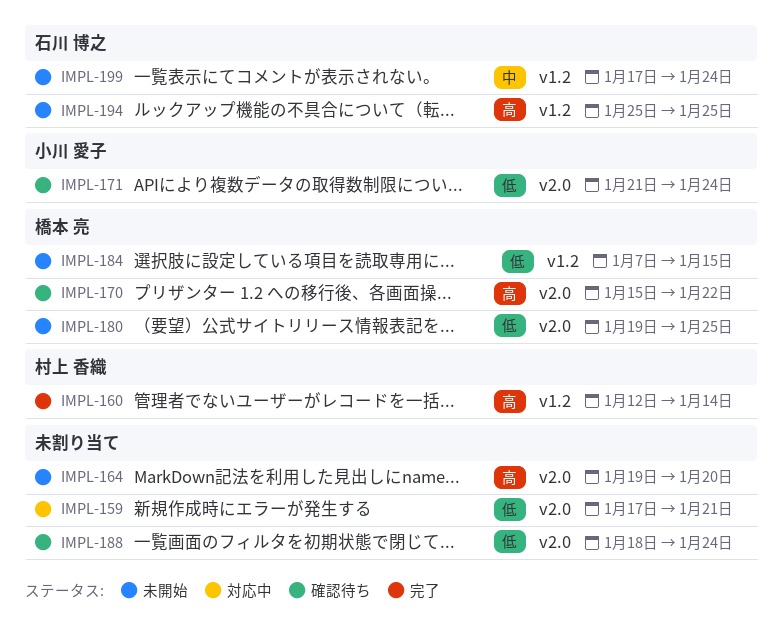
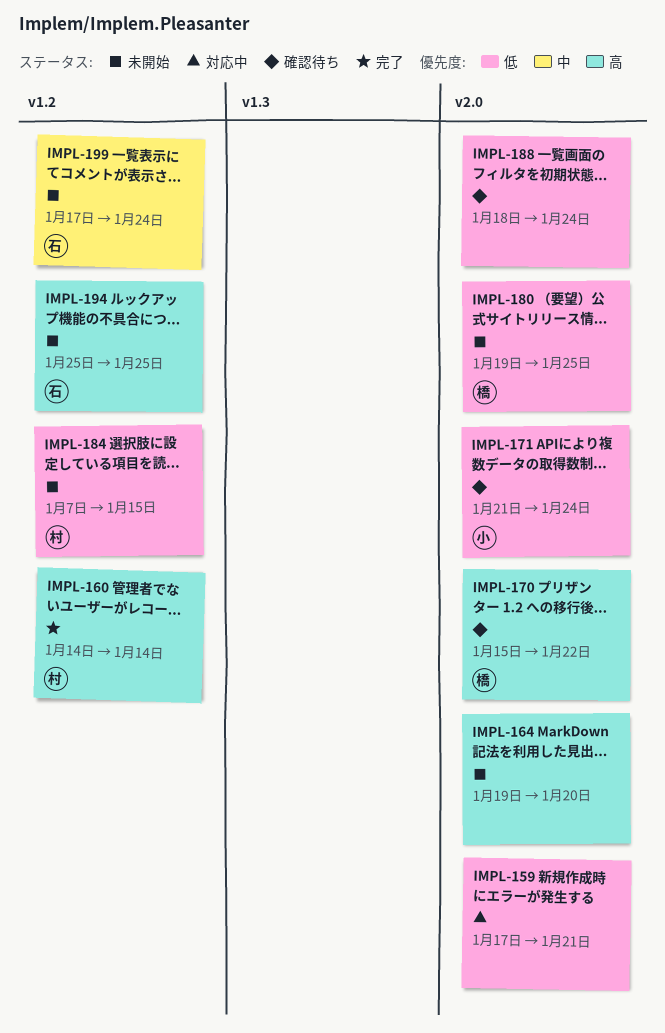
IMPL-160, start: Jan 12 -> Jan 14
IMPL-184, owner: 橋本 亮 -> 村上 香織

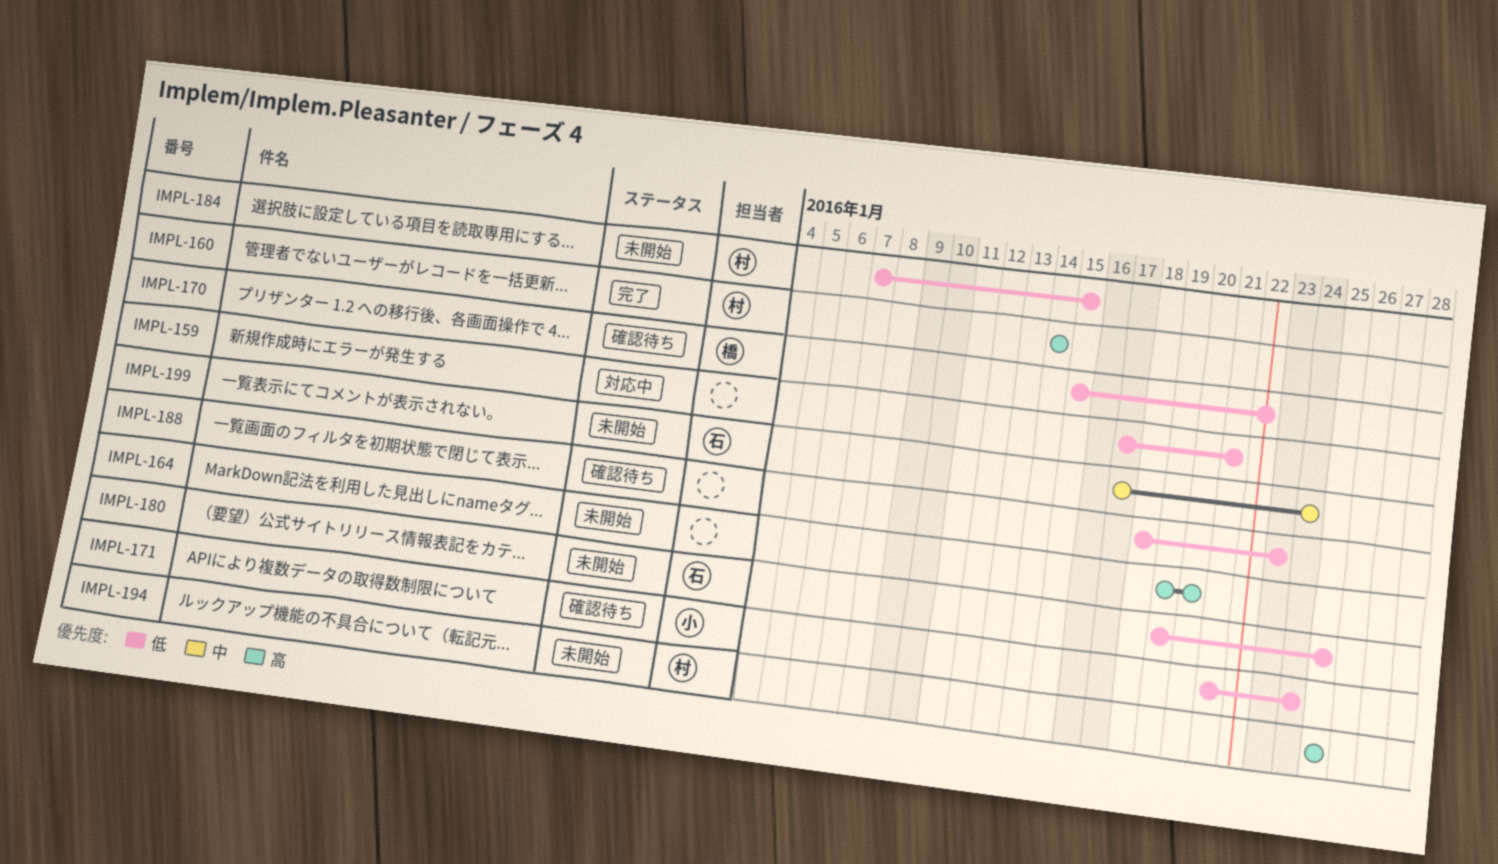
IMPL-170, priority: 高 -> 低
IMPL-180, owner: 橋 -> 石
IMPL-188, due: Jan 24 -> Jan 23
IMPL-194, owner: 石 -> 村

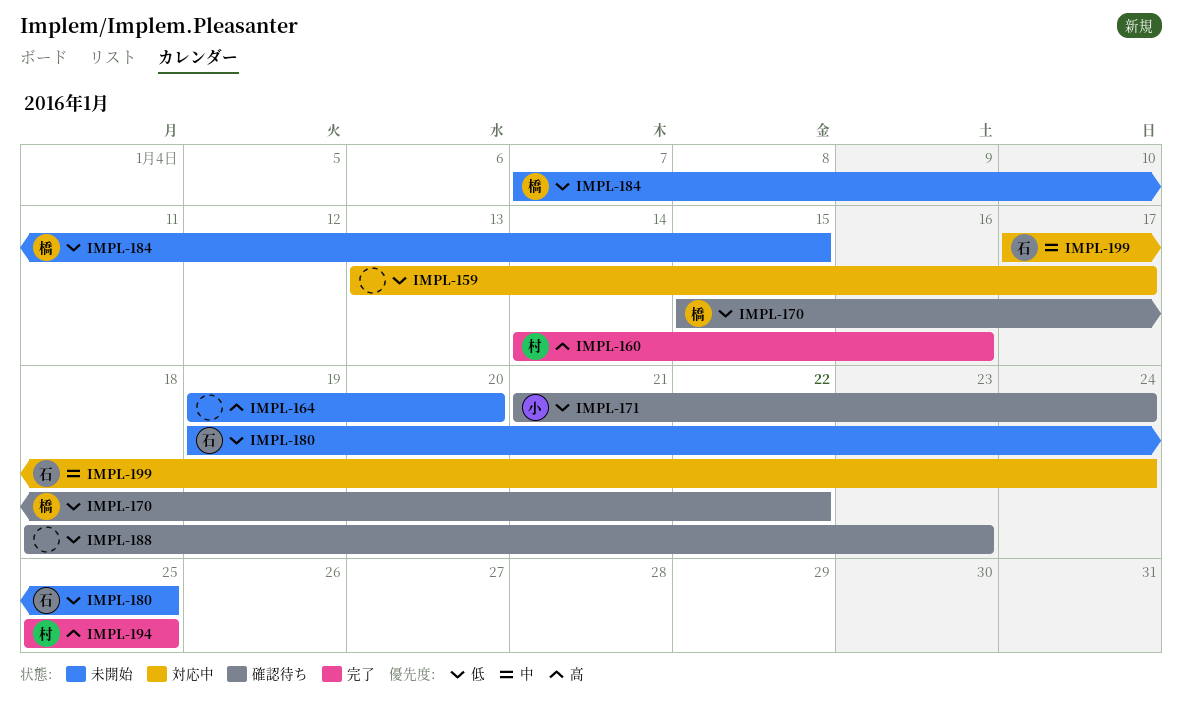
IMPL-159, start: Jan 17 -> Jan 13
IMPL-159, due: Jan 21 -> Jan 17
IMPL-160, due: Jan 14 -> Jan 16
IMPL-184, owner: 村 -> 橋
IMPL-194, status: 未開始 -> 完了
IMPL-199, status: 未開始 -> 対応中

